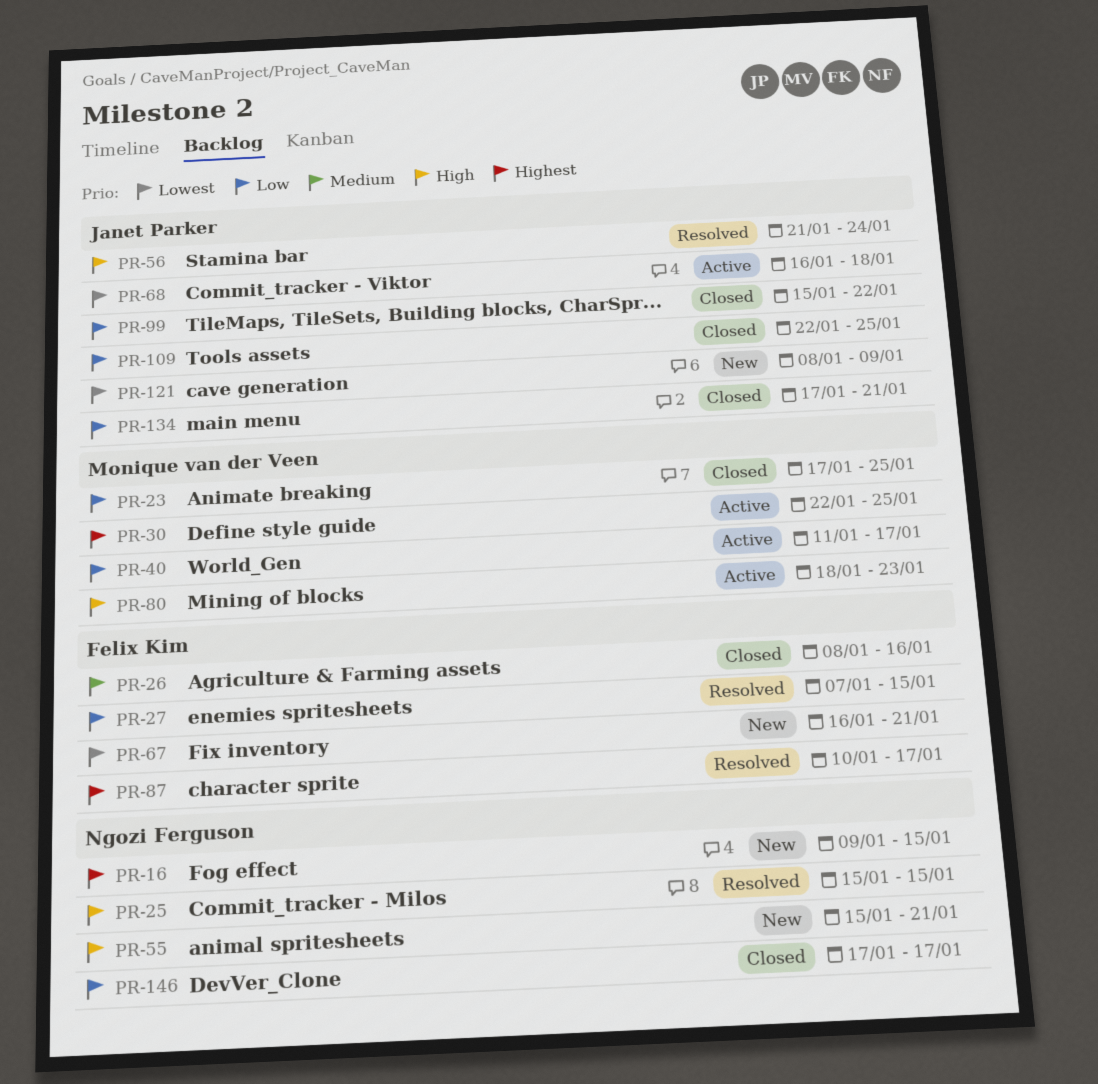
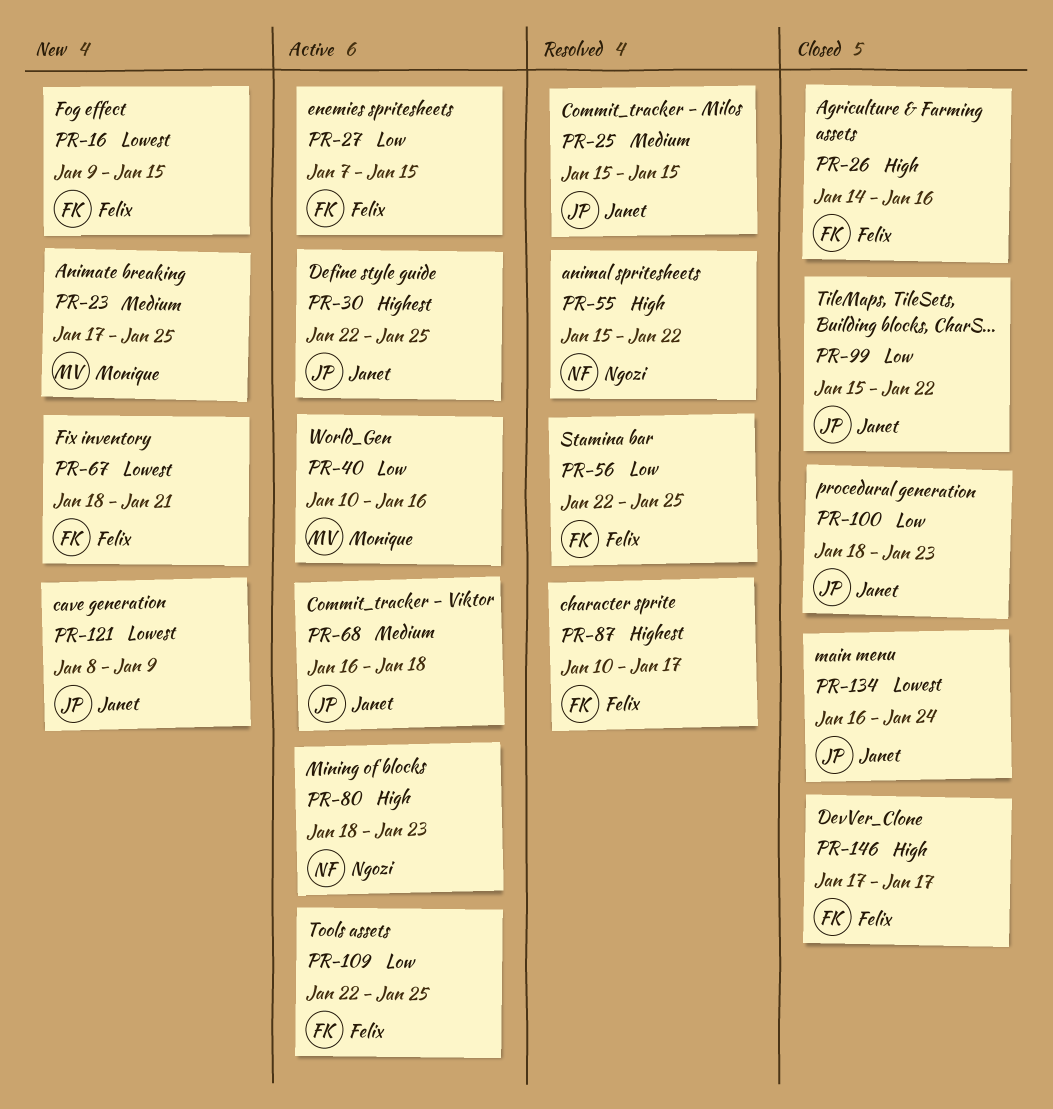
PR-16, owner: Ngozi Ferguson -> Felix Kim
PR-16, priority: Highest -> Lowest
PR-23, status: Closed -> New
PR-23, priority: Low -> Medium
PR-25, owner: Ngozi Ferguson -> Janet Parker
PR-25, priority: High -> Medium
PR-26, priority: Medium -> High
PR-26, start: Jan 8 -> Jan 14
PR-27, status: Resolved -> Active
PR-30, owner: Monique van der Veen -> Janet Parker
PR-40, start: Jan 11 -> Jan 10
PR-40, due: Jan 17 -> Jan 16
PR-55, status: New -> Resolved
PR-55, due: Jan 21 -> Jan 22
PR-56, owner: Janet Parker -> Felix Kim
PR-56, priority: High -> Low
PR-56, start: Jan 21 -> Jan 22
PR-56, due: Jan 24 -> Jan 25
PR-67, start: Jan 16 -> Jan 18
PR-68, priority: Lowest -> Medium
PR-80, owner: Monique van der Veen -> Ngozi Ferguson
PR-100: none -> present
PR-109, status: Closed -> Active
PR-109, owner: Janet Parker -> Felix Kim
PR-134, priority: Low -> Lowest
PR-134, start: Jan 17 -> Jan 16
PR-134, due: Jan 21 -> Jan 24
PR-146, owner: Ngozi Ferguson -> Felix Kim
PR-146, priority: Low -> High

